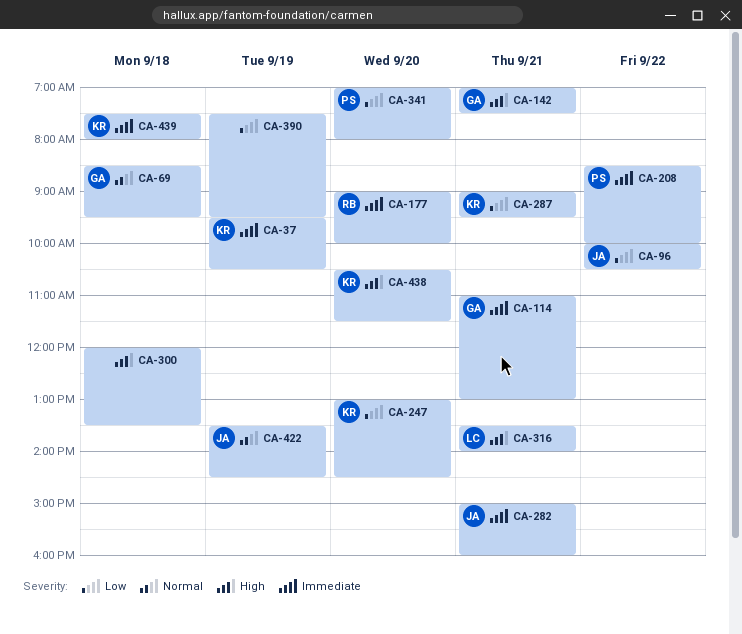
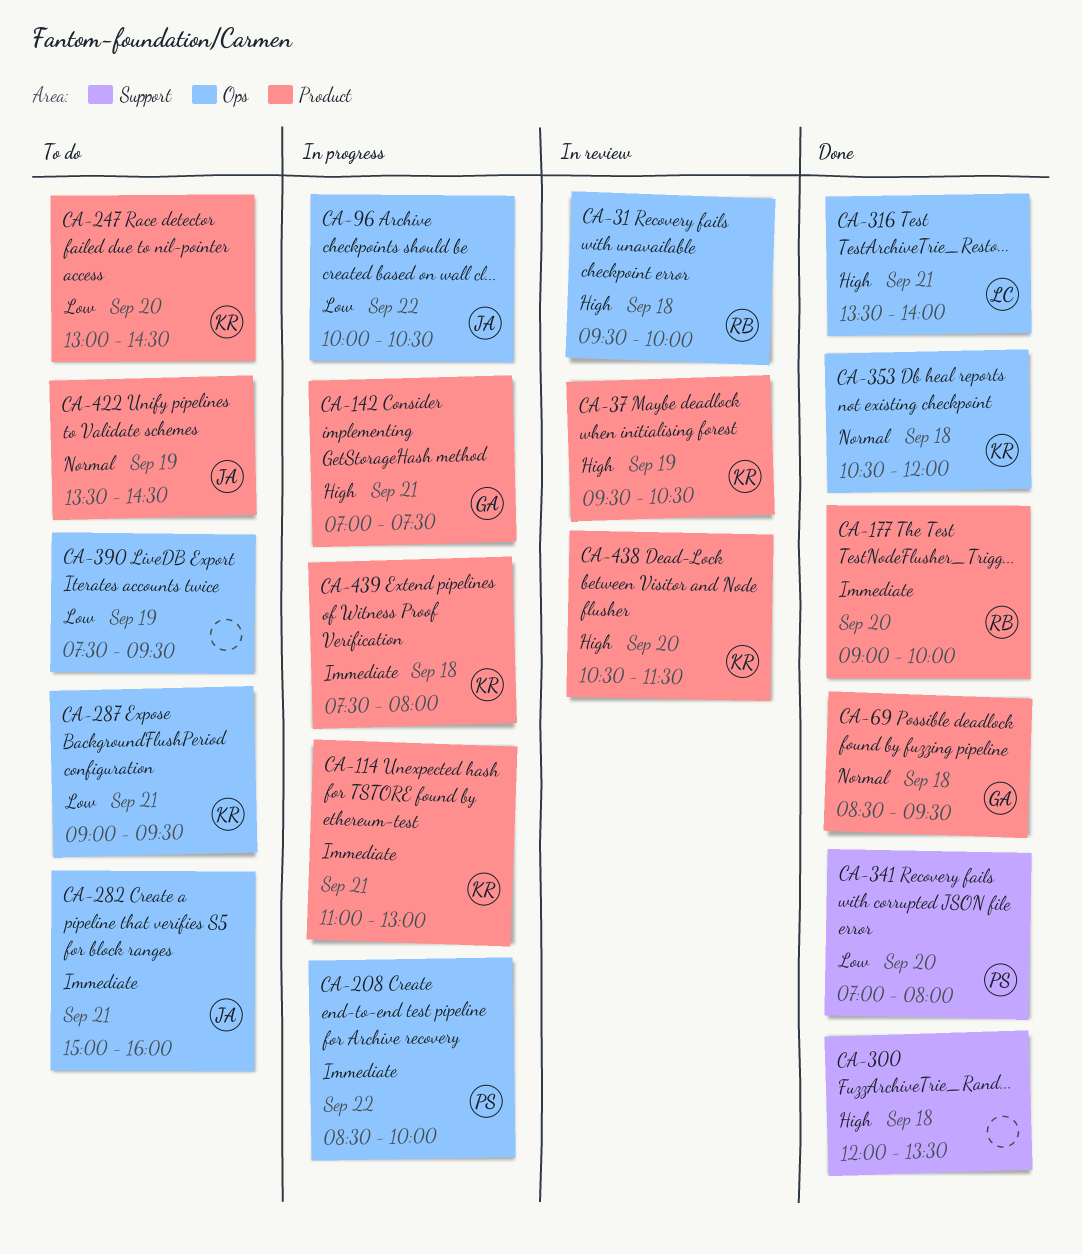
CA-31: none -> present
CA-37, priority: Immediate -> High
CA-114, owner: GA -> KR
CA-353: none -> present

